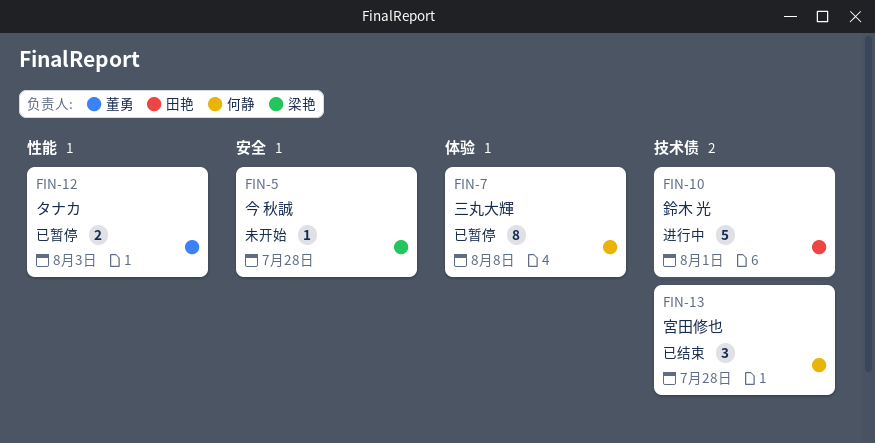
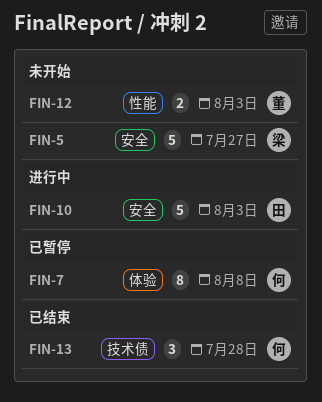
FIN-5, estimate: 1 -> 5
FIN-5, due: Jul 28 -> Jul 27
FIN-10, label: 技术债 -> 安全
FIN-10, due: Aug 1 -> Aug 3
FIN-12, status: 已暂停 -> 未开始

